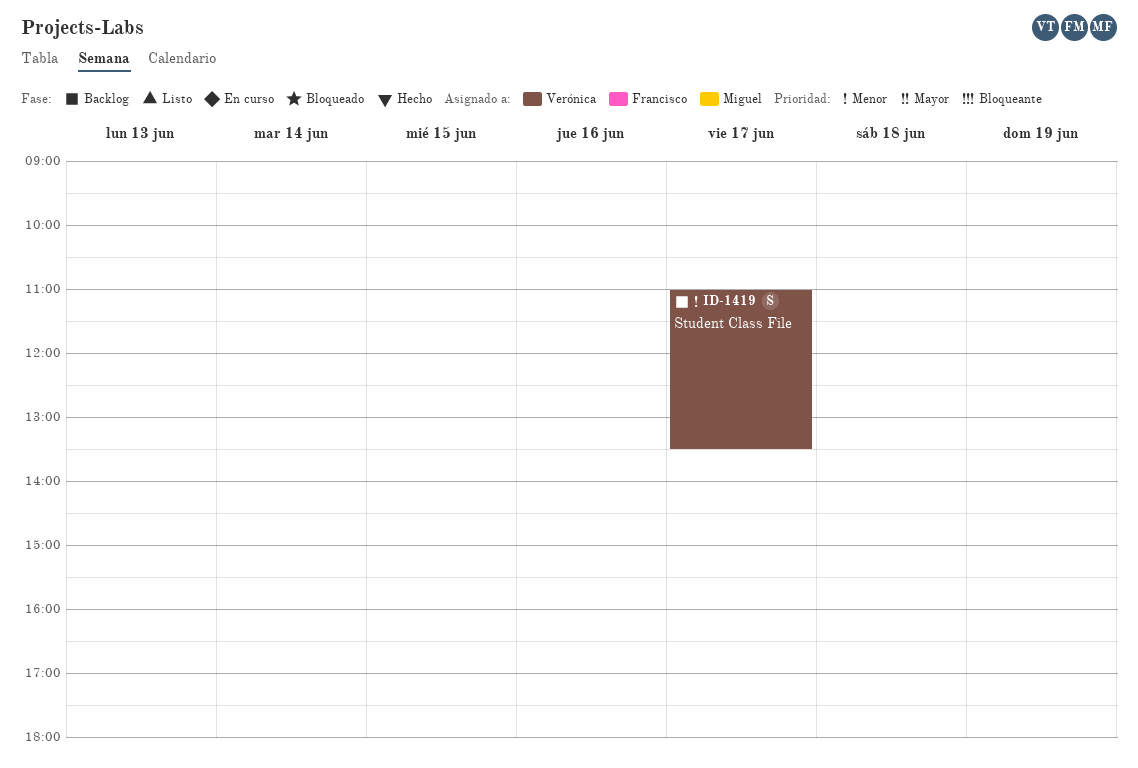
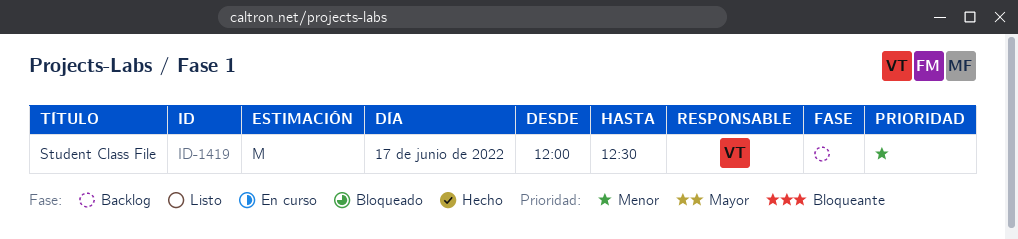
ID-1419, estimate: S -> M
ID-1419, begins: 11:00 -> 12:00
ID-1419, ends: 13:30 -> 12:30

